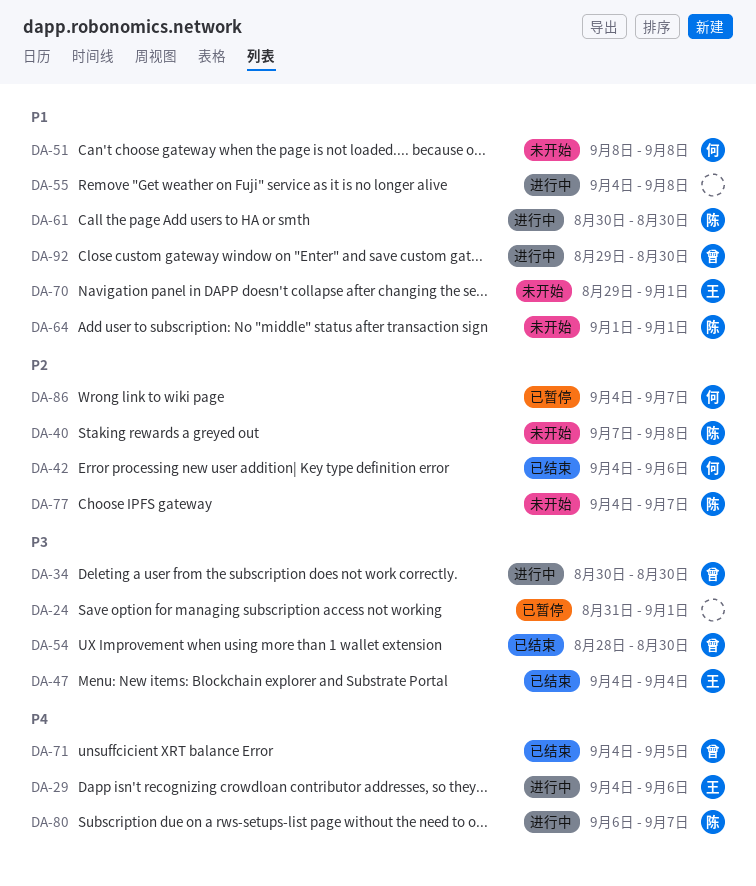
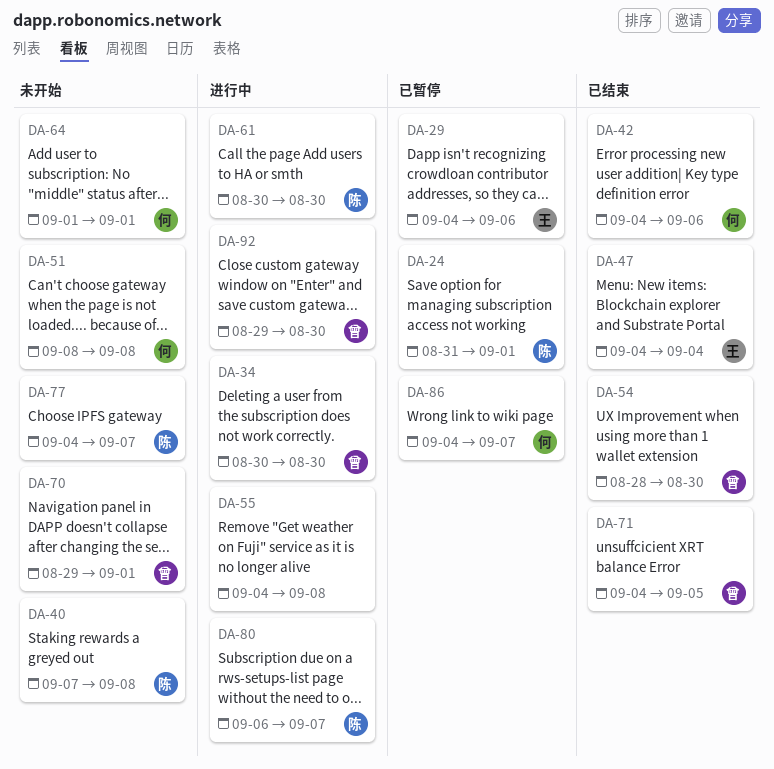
DA-24, owner: none -> 陈
DA-29, status: 进行中 -> 已暂停
DA-64, owner: 陈 -> 何
DA-70, owner: 王 -> 曾

